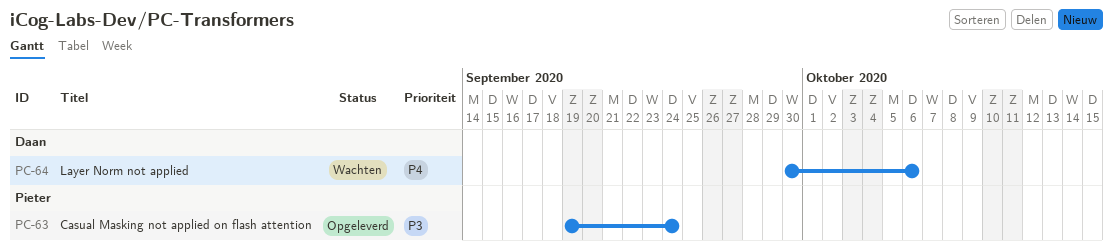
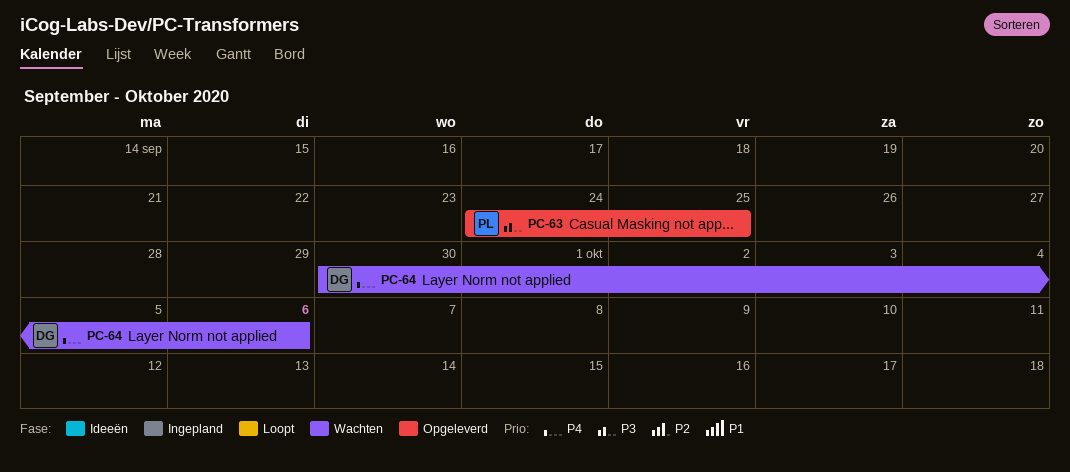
PC-63, start: Sep 19 -> Sep 24
PC-63, due: Sep 24 -> Sep 25

